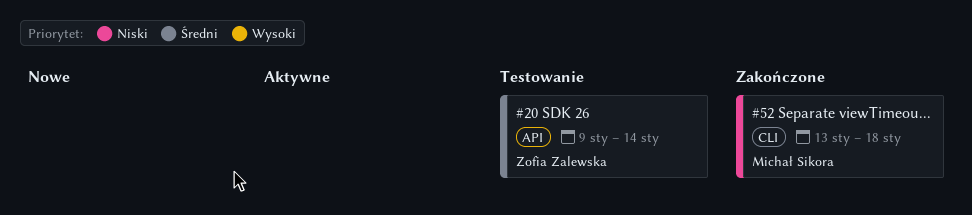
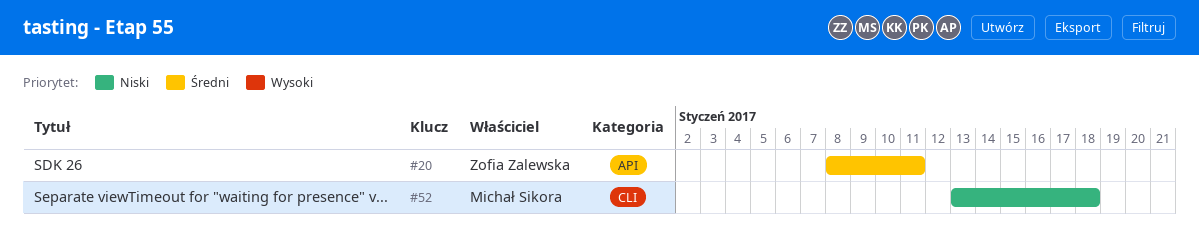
#20, start: Jan 9 -> Jan 8
#20, due: Jan 14 -> Jan 11

